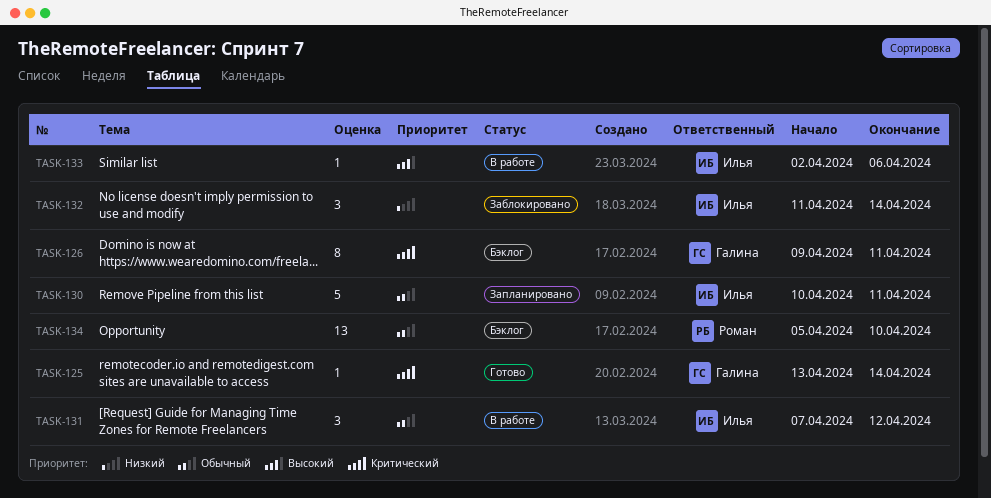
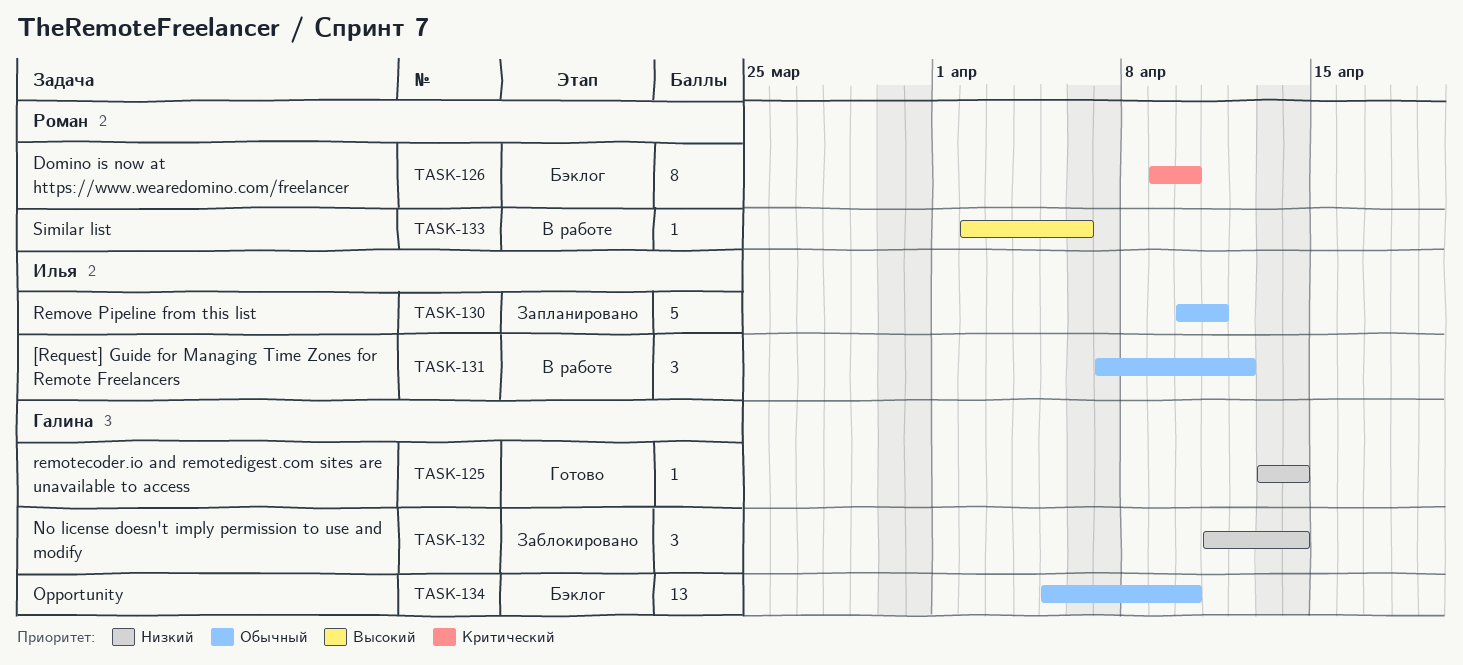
TASK-125, priority: Критический -> Низкий
TASK-126, owner: Галина -> Роман
TASK-126, due: Apr 11 -> Apr 10
TASK-132, owner: Илья -> Галина
TASK-133, owner: Илья -> Роман
TASK-134, owner: Роман -> Галина

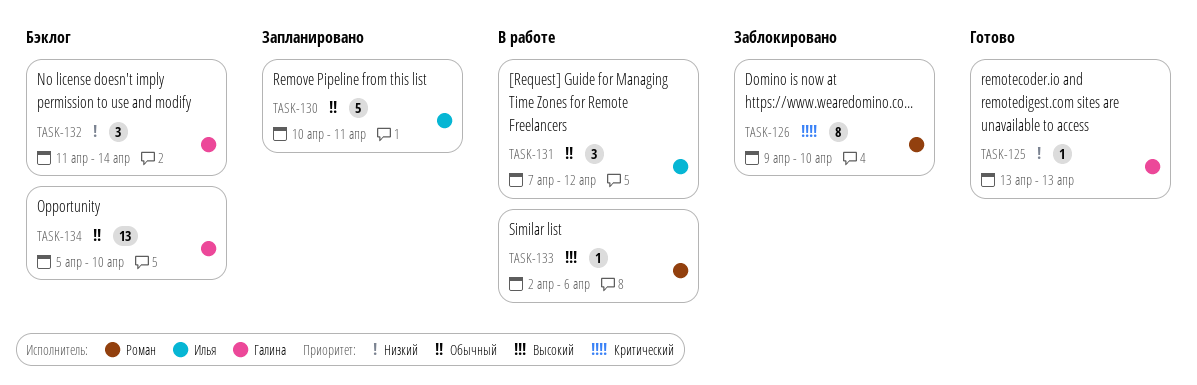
TASK-125, due: Apr 14 -> Apr 13
TASK-126, status: Бэклог -> Заблокировано
TASK-132, status: Заблокировано -> Бэклог

